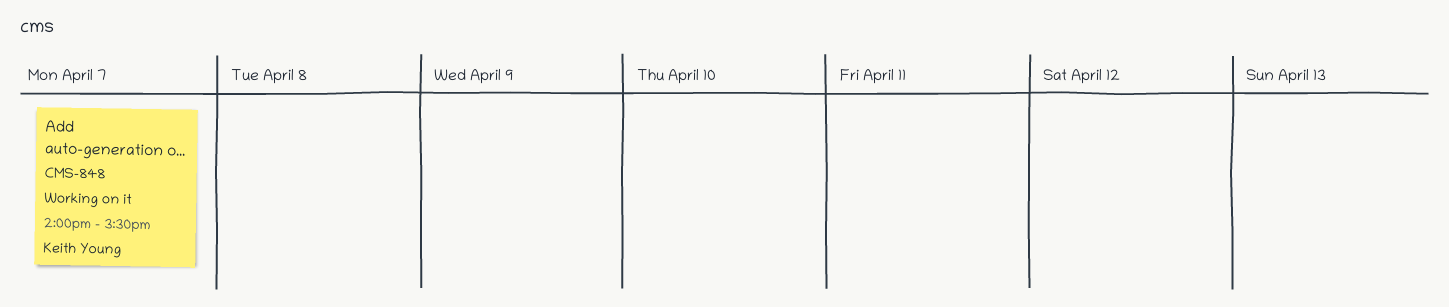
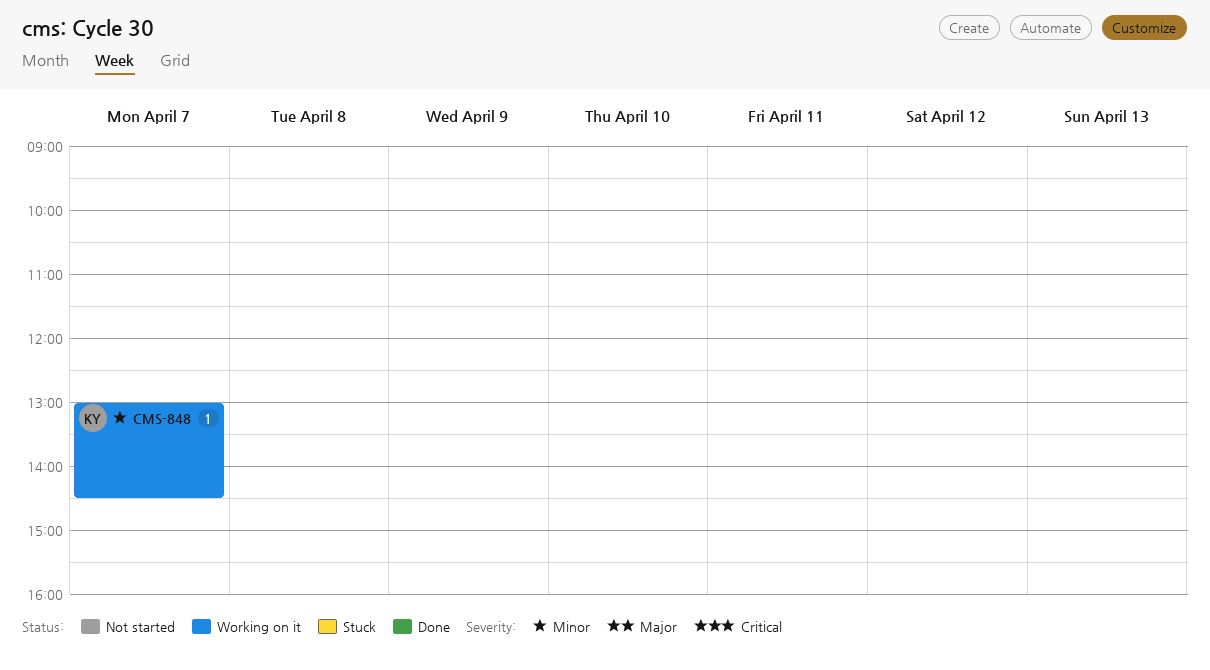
CMS-848, begins: 14:00 -> 13:00
CMS-848, ends: 15:30 -> 14:30

